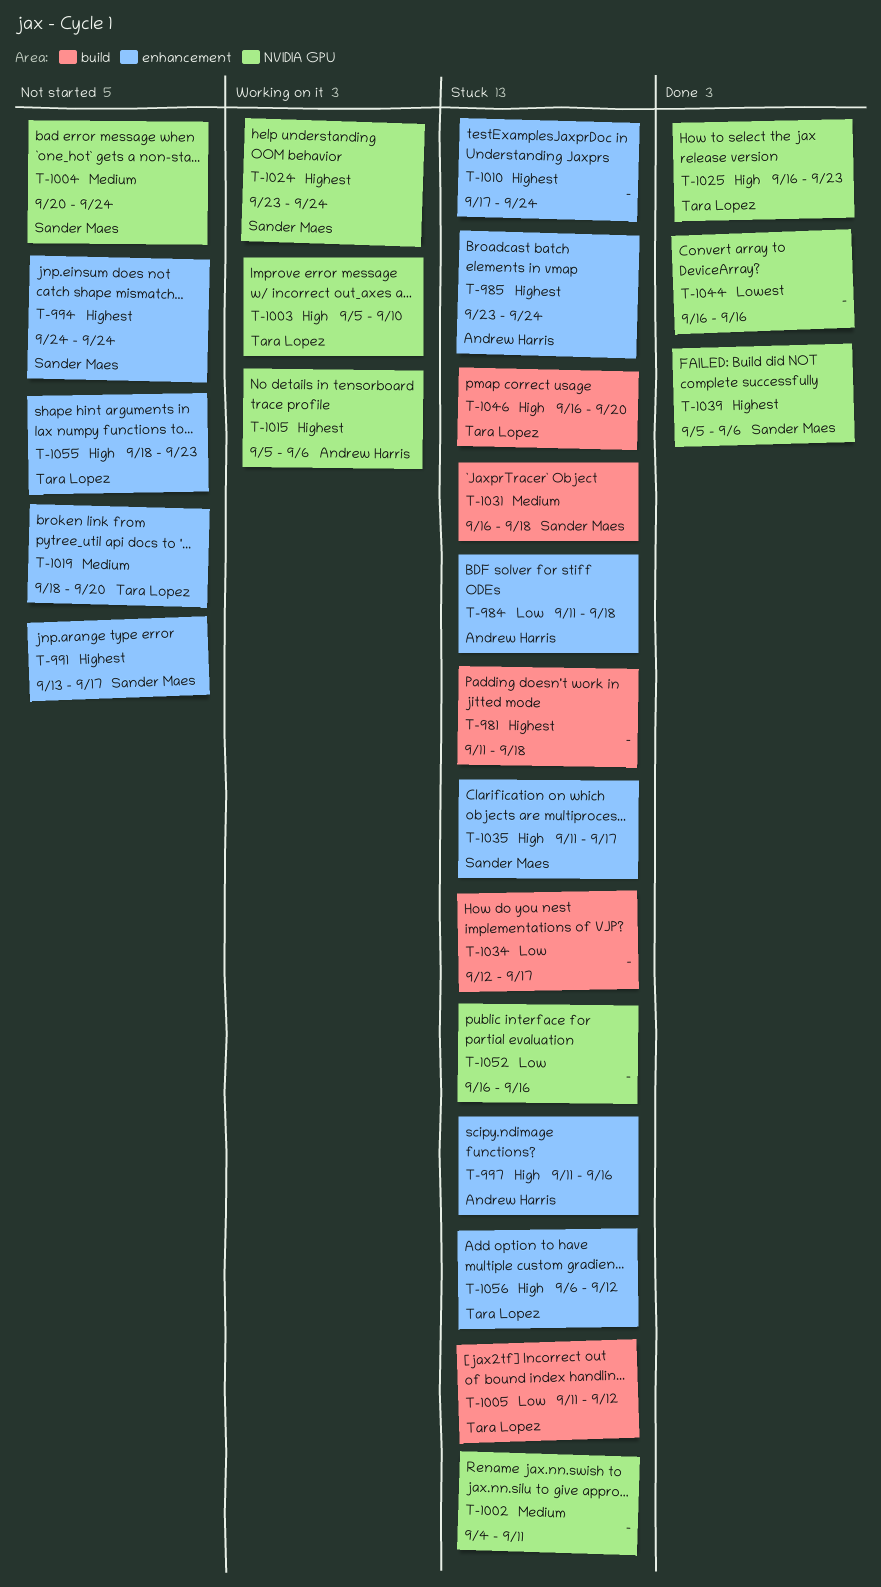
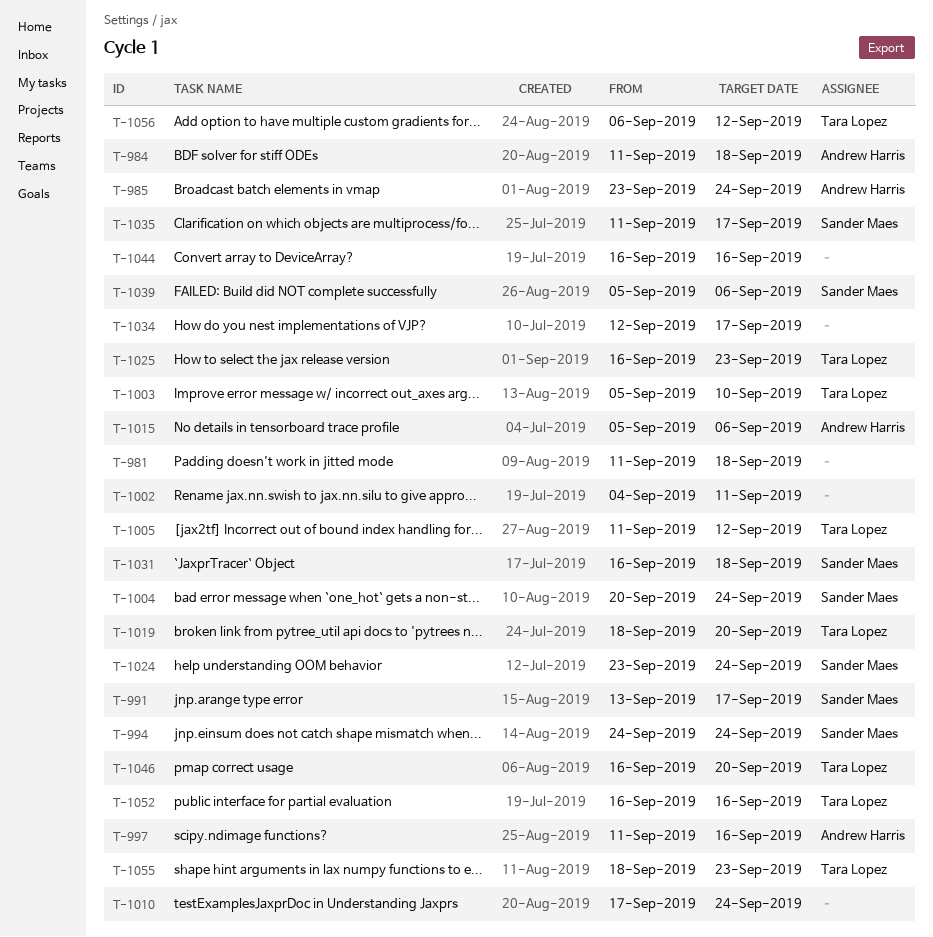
T-1052, owner: none -> Tara Lopez

